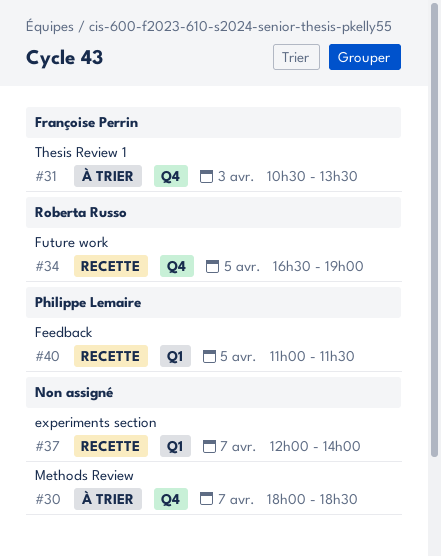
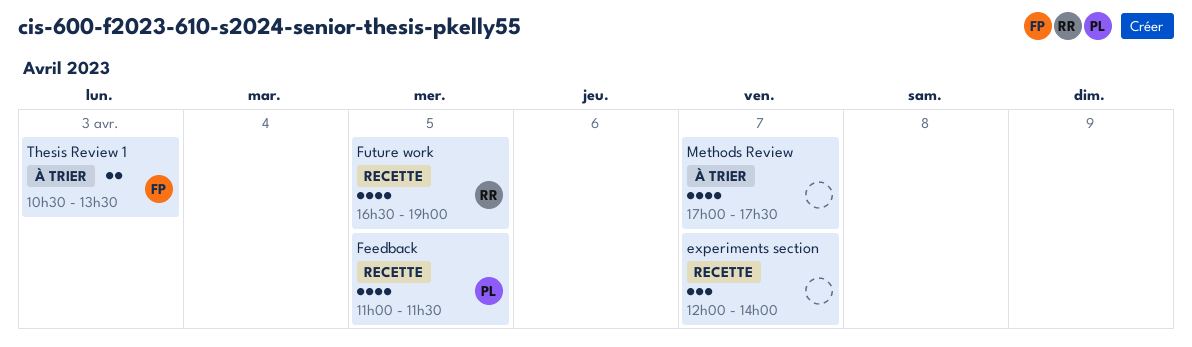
Methods Review, begins: 18:00 -> 17:00
Methods Review, ends: 18:30 -> 17:30

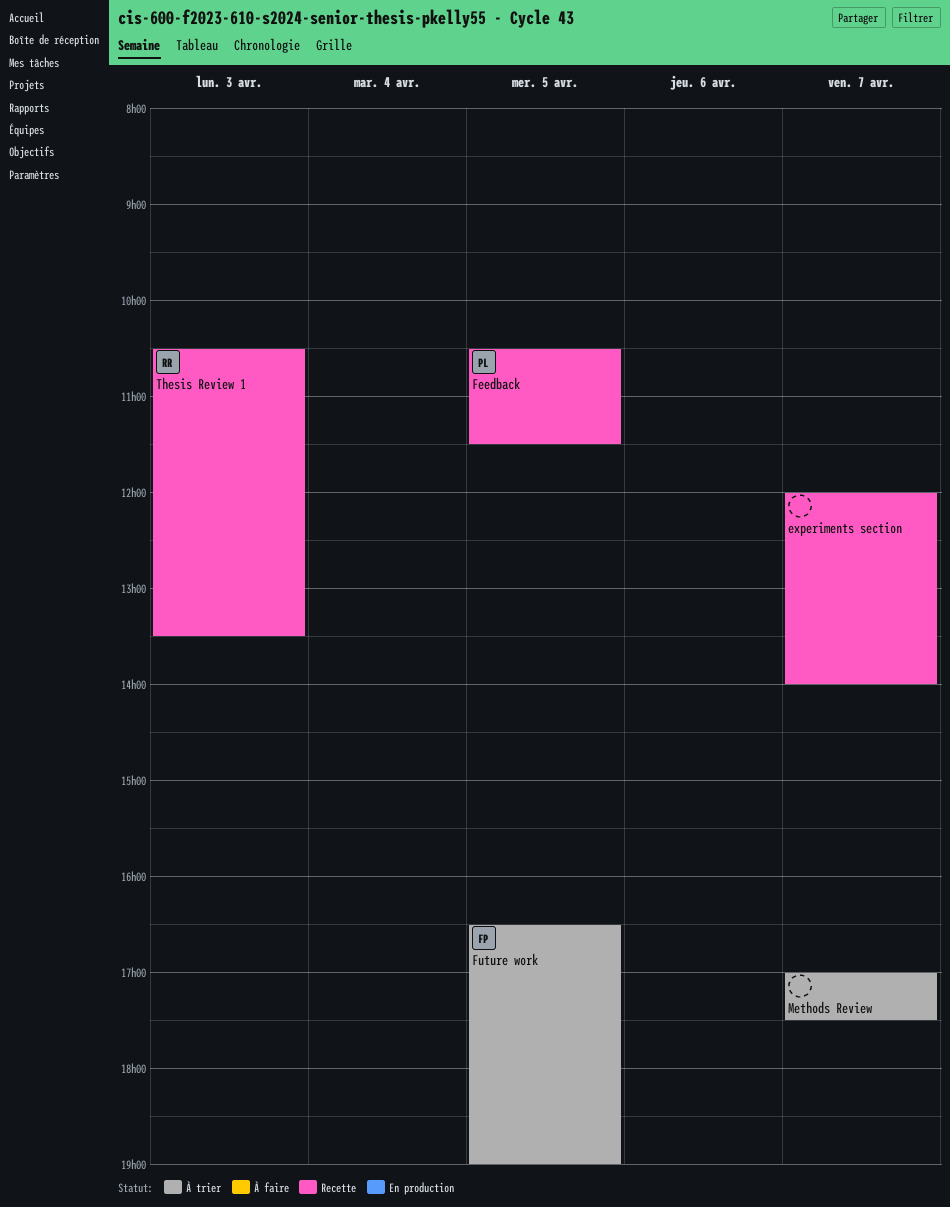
Feedback, begins: 11:00 -> 10:30
Future work, status: Recette -> À trier
Future work, owner: RR -> FP
Thesis Review 1, status: À trier -> Recette
Thesis Review 1, owner: FP -> RR

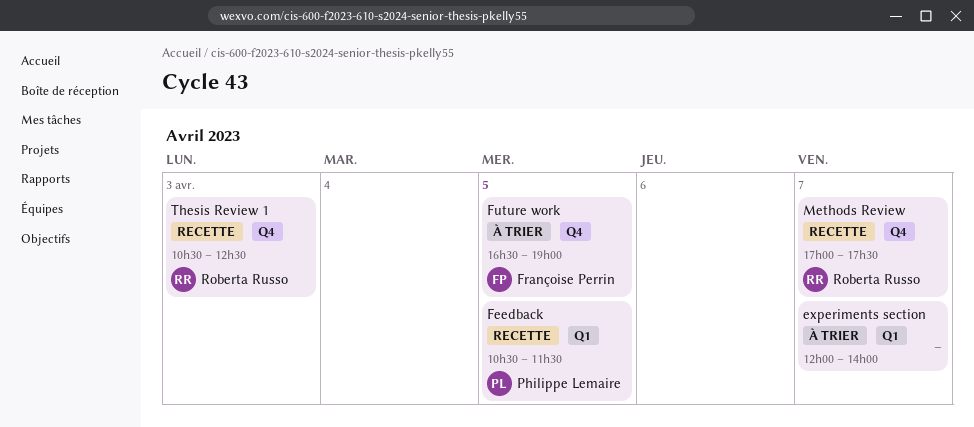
experiments section, status: Recette -> À trier
Methods Review, status: À trier -> Recette
Methods Review, owner: none -> Roberta Russo
Thesis Review 1, ends: 13:30 -> 12:30

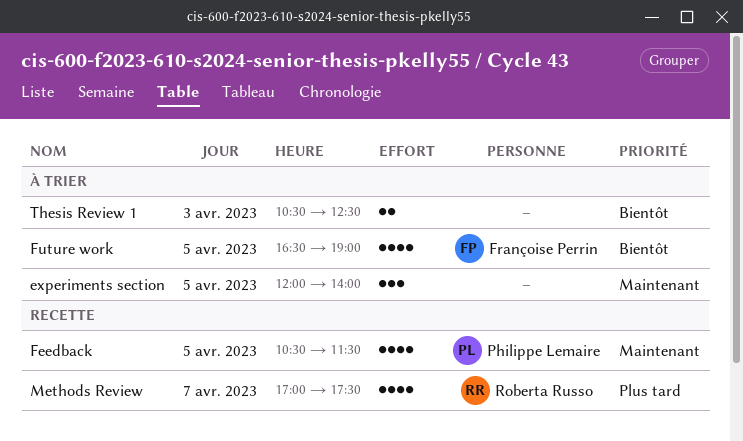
experiments section, day: Apr 7 -> Apr 5
Thesis Review 1, status: Recette -> À trier
Thesis Review 1, owner: Roberta Russo -> none

